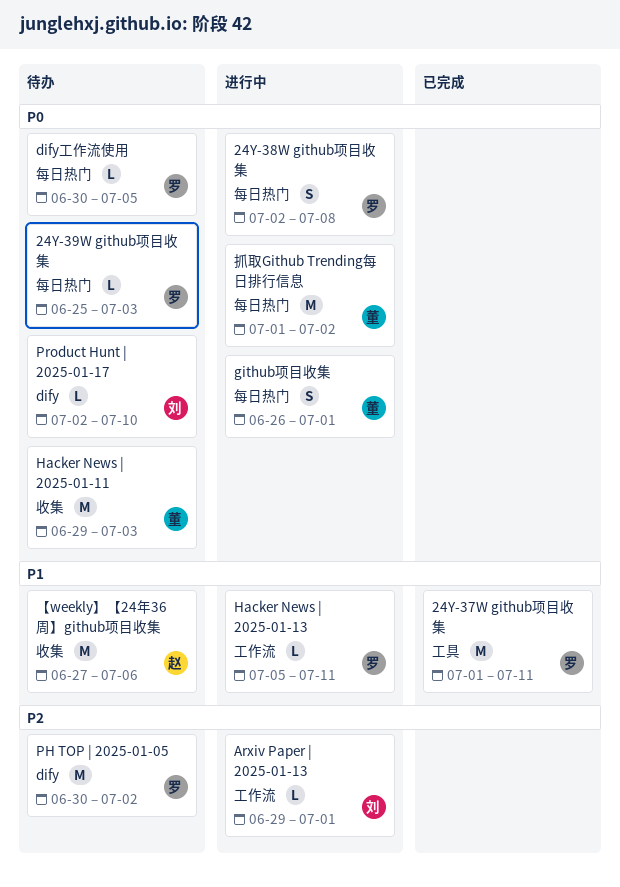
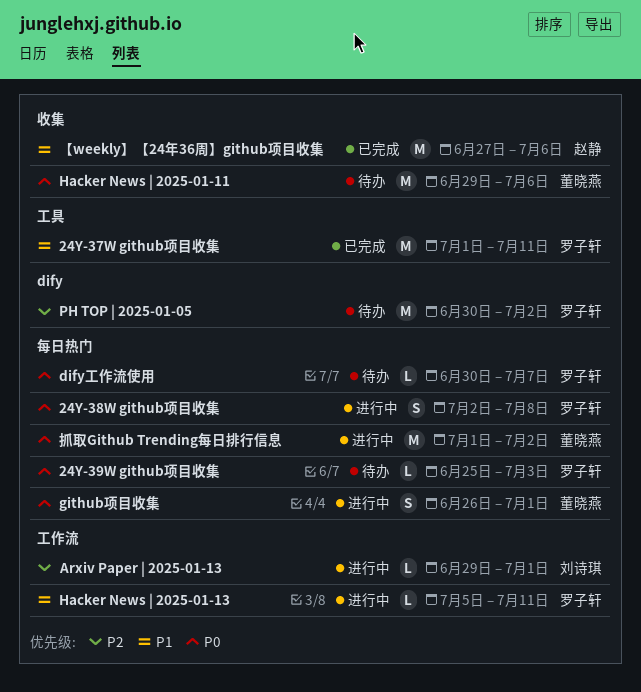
dify工作流使用, due: Jul 5 -> Jul 7
Hacker News | 2025-01-11, due: Jul 3 -> Jul 6
Product Hunt | 2025-01-17: present -> none
【weekly】【24年36周】github项目收集, status: 待办 -> 已完成

